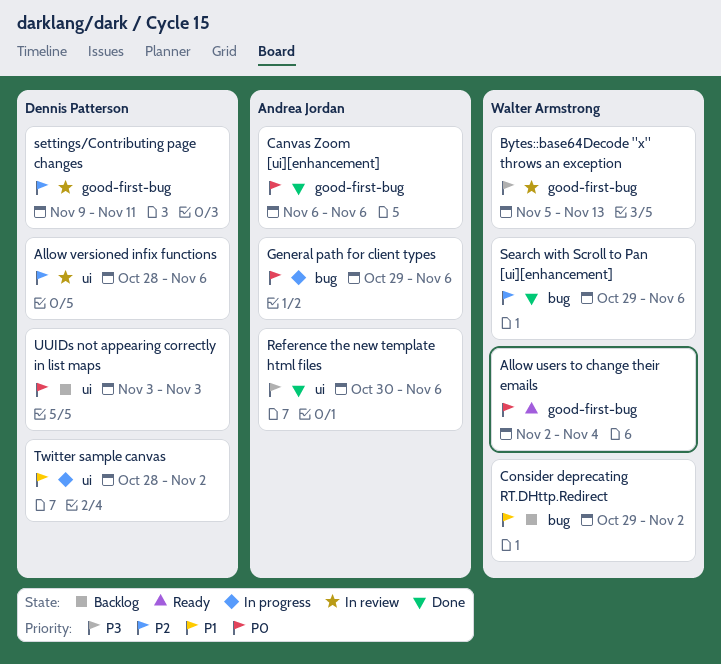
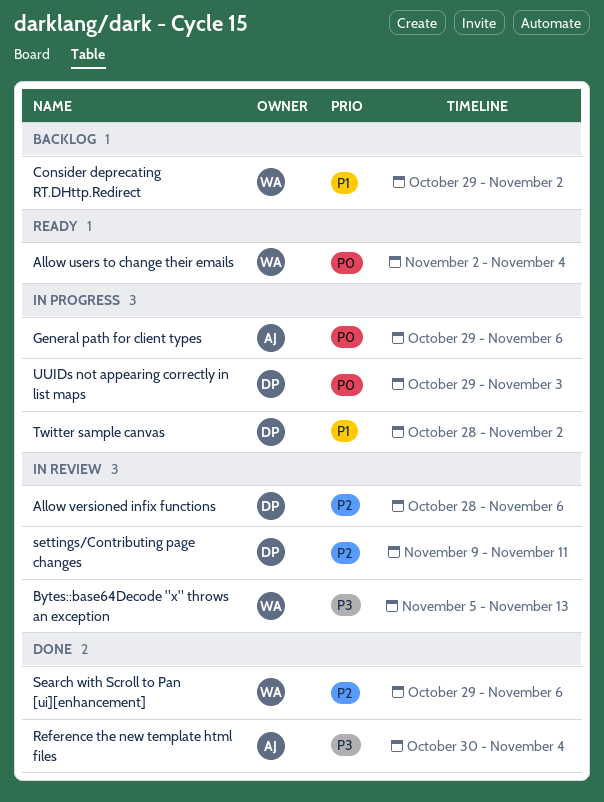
Canvas Zoom [ui][enhancement]: present -> none
Reference the new template html files, due: Nov 6 -> Nov 4
UUIDs not appearing correctly in list maps, status: Backlog -> In progress
UUIDs not appearing correctly in list maps, start: Nov 3 -> Oct 29

